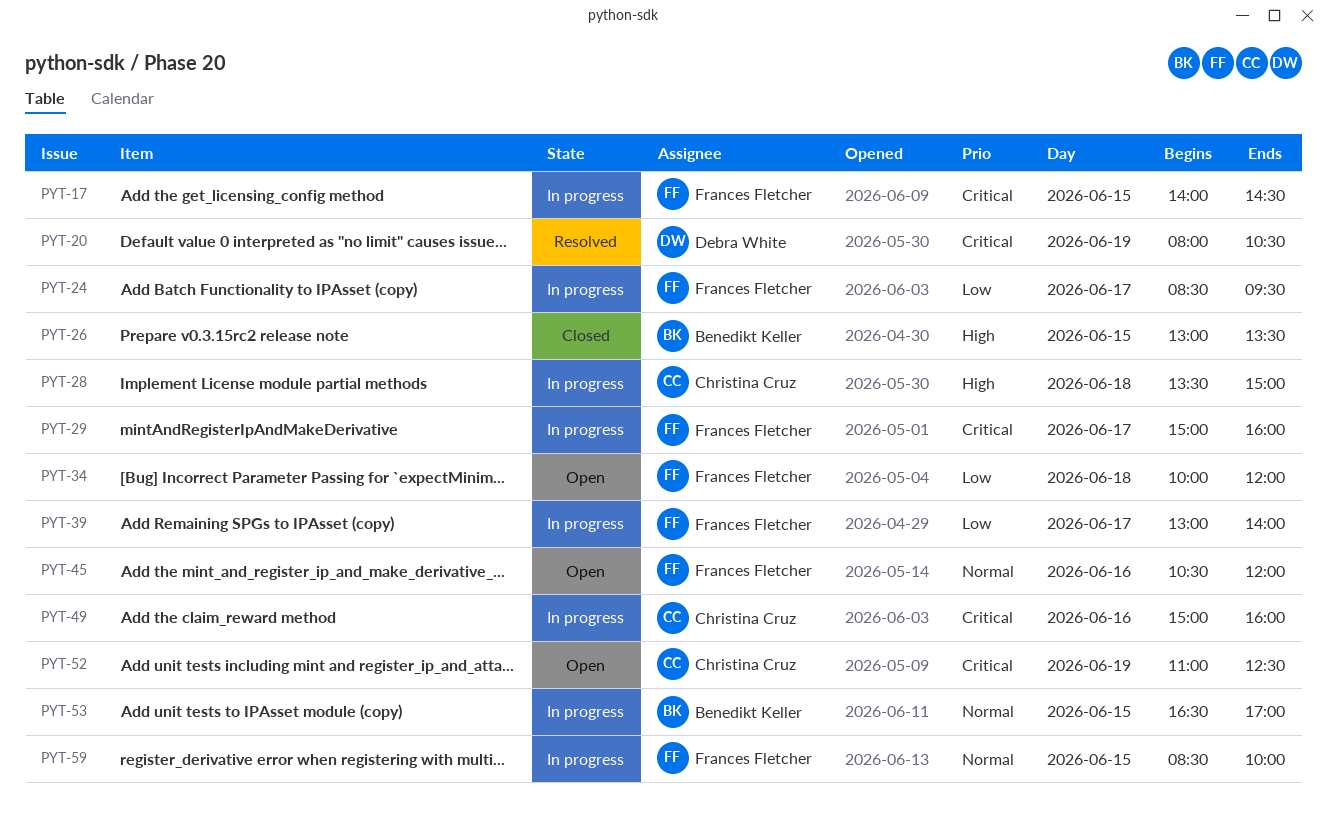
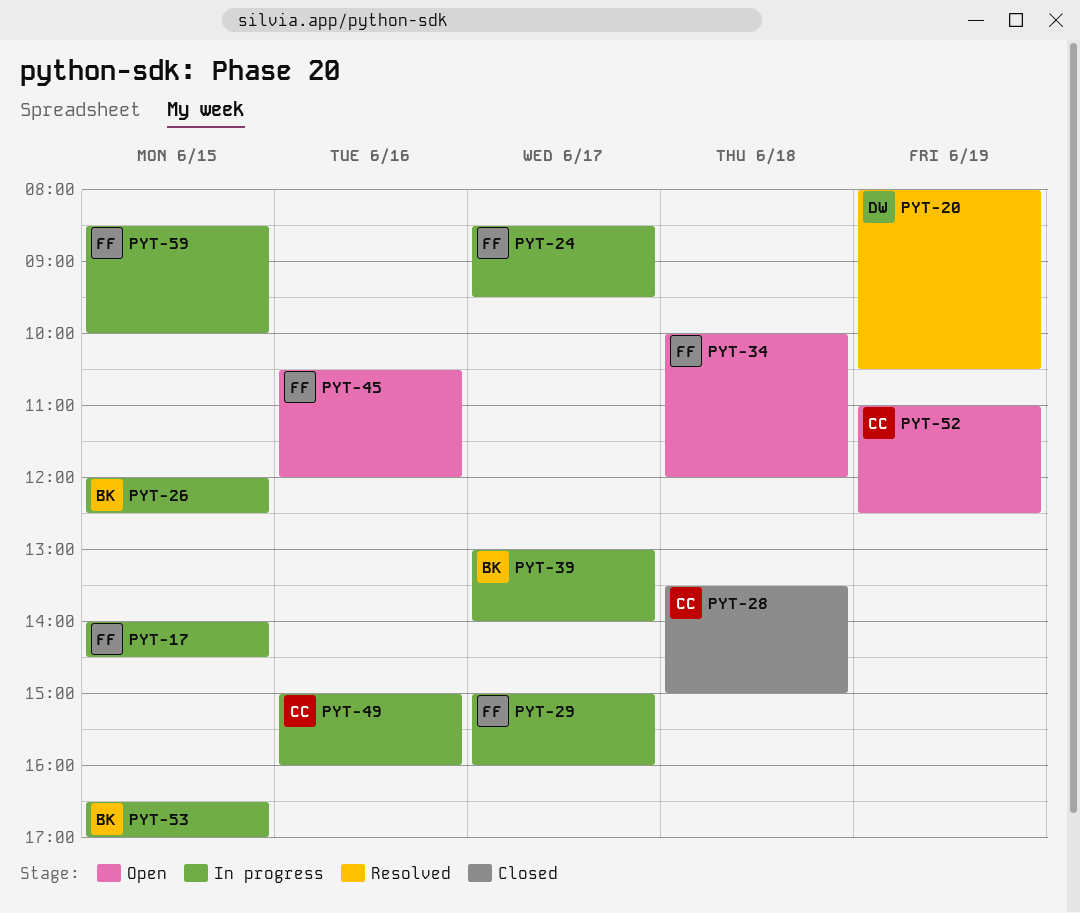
PYT-26, status: Closed -> In progress
PYT-26, begins: 13:00 -> 12:00
PYT-26, ends: 13:30 -> 12:30
PYT-28, status: In progress -> Closed
PYT-39, owner: Frances Fletcher -> Benedikt Keller

